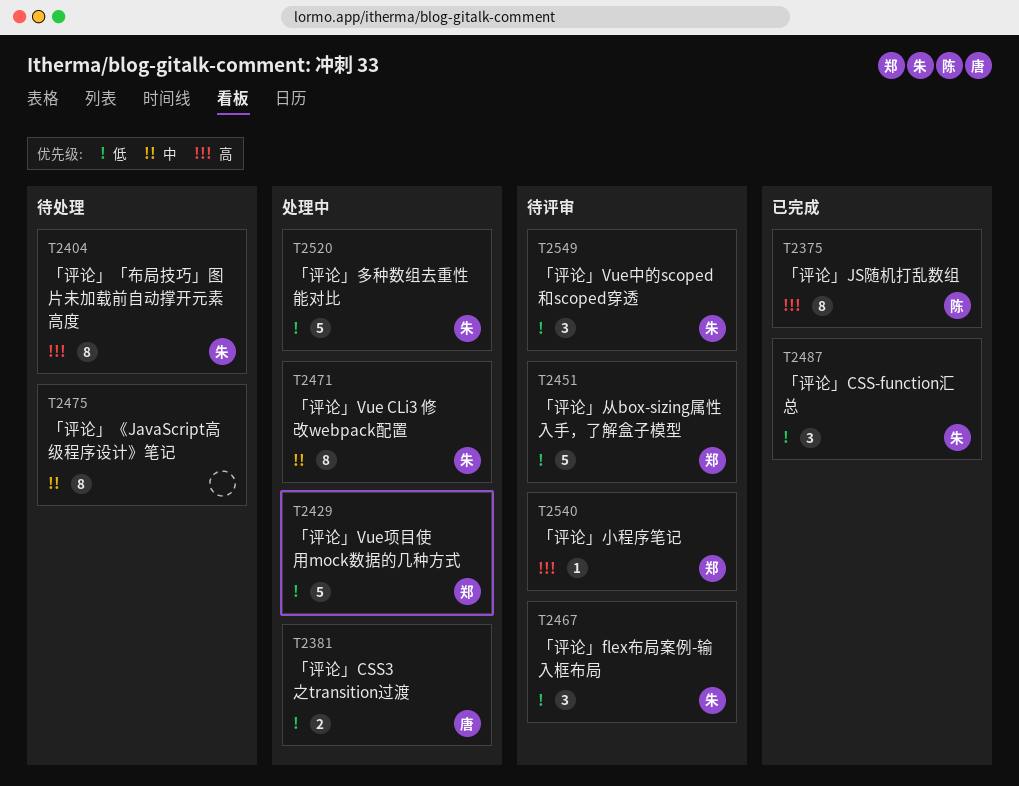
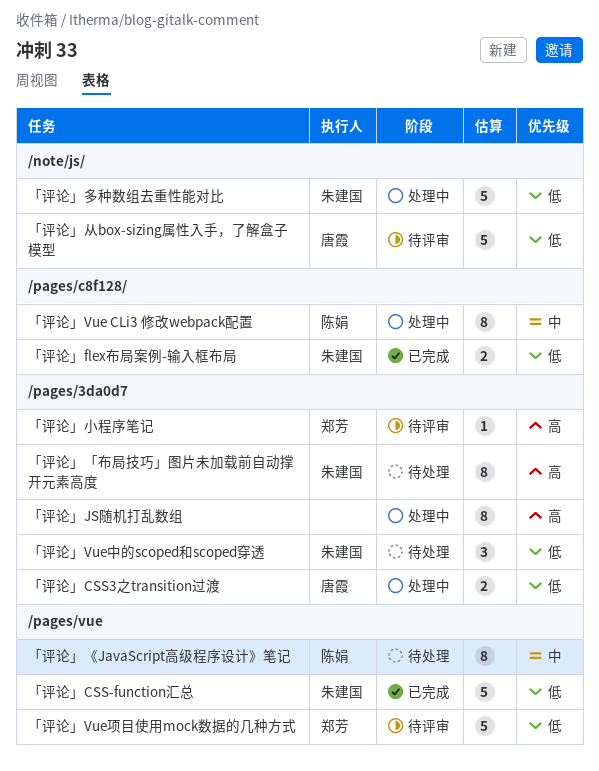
「评论」CSS-function汇总, estimate: 3 -> 5
「评论」flex布局案例-输入框布局, status: 待评审 -> 已完成
「评论」flex布局案例-输入框布局, estimate: 3 -> 2
「评论」JS随机打乱数组, status: 已完成 -> 处理中
「评论」JS随机打乱数组, owner: 陈娟 -> none
「评论」Vue CLi3 修改webpack配置, owner: 朱建国 -> 陈娟
「评论」Vue中的scoped和scoped穿透, status: 待评审 -> 待处理
「评论」Vue项目使用mock数据的几种方式, status: 处理中 -> 待评审
「评论」《JavaScript高级程序设计》笔记, owner: none -> 陈娟
「评论」从box-sizing属性入手，了解盒子模型, owner: 郑芳 -> 唐霞

